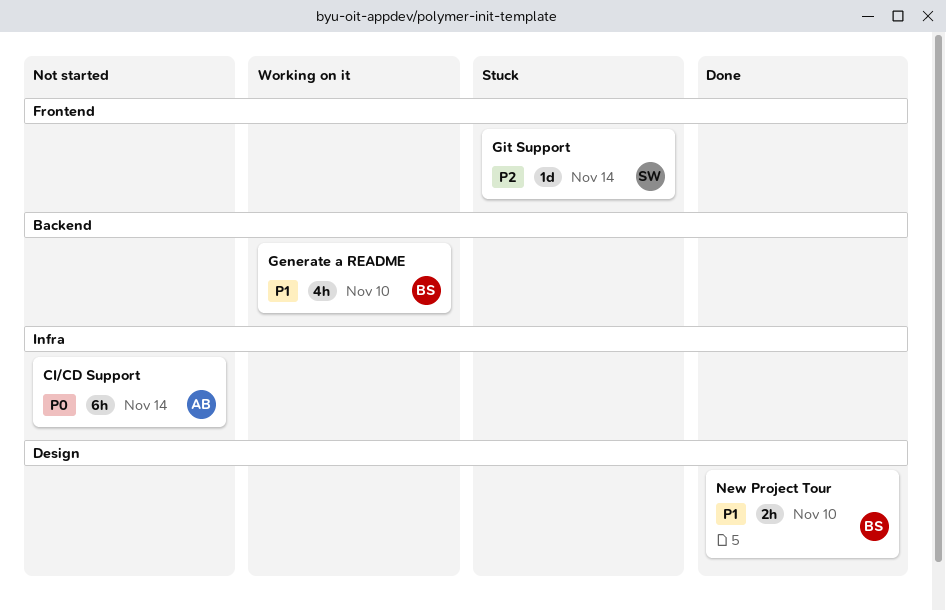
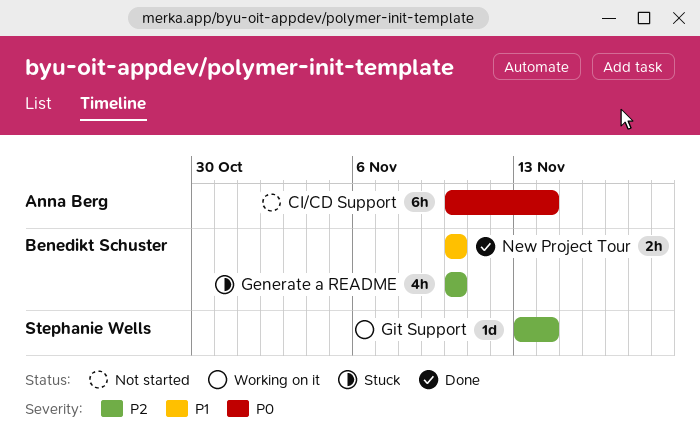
Generate a README, status: Working on it -> Stuck
Generate a README, priority: P1 -> P2
Git Support, status: Stuck -> Working on it

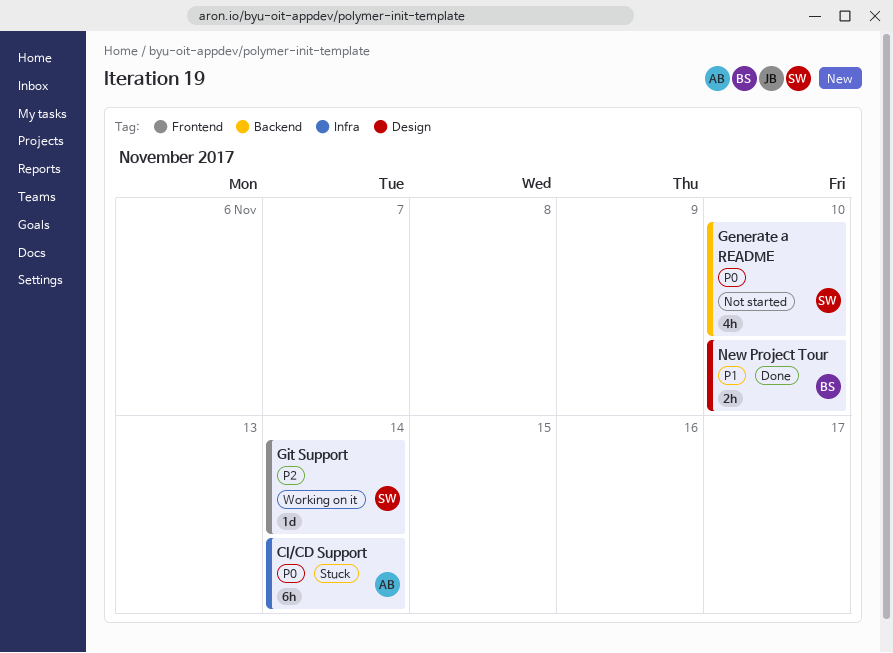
CI/CD Support, status: Not started -> Stuck
Generate a README, status: Stuck -> Not started
Generate a README, owner: Benedikt Schuster -> Stephanie Wells
Generate a README, priority: P2 -> P0

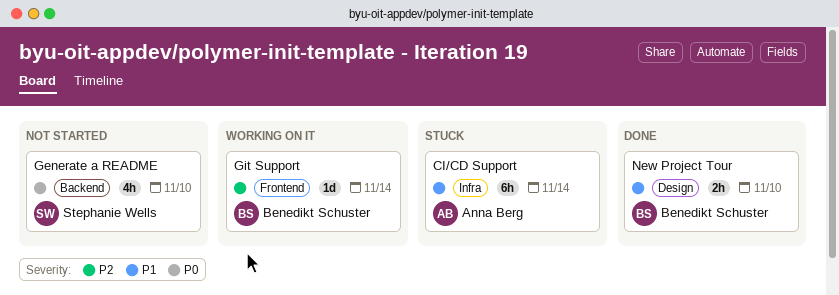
CI/CD Support, priority: P0 -> P1
Git Support, owner: Stephanie Wells -> Benedikt Schuster

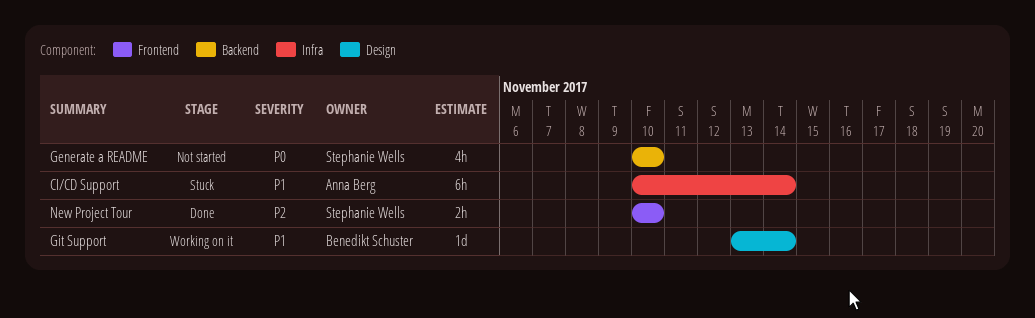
Git Support, priority: P2 -> P1
Git Support, label: Frontend -> Design
New Project Tour, owner: Benedikt Schuster -> Stephanie Wells
New Project Tour, priority: P1 -> P2
New Project Tour, label: Design -> Frontend

